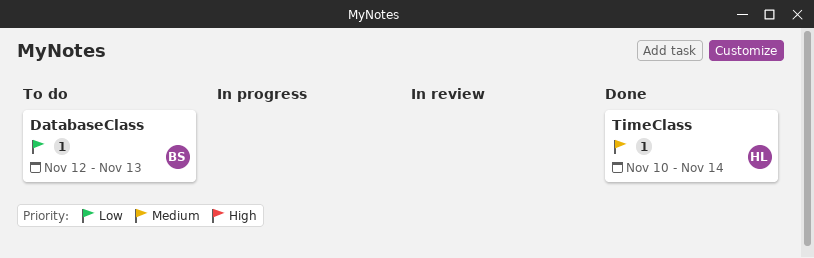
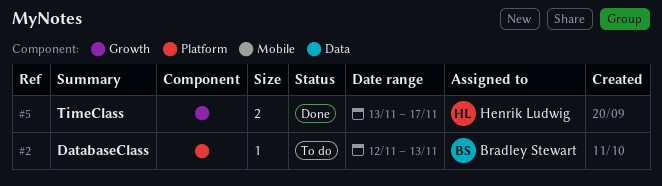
TimeClass, estimate: 1 -> 2
TimeClass, start: Nov 10 -> Nov 13
TimeClass, due: Nov 14 -> Nov 17

